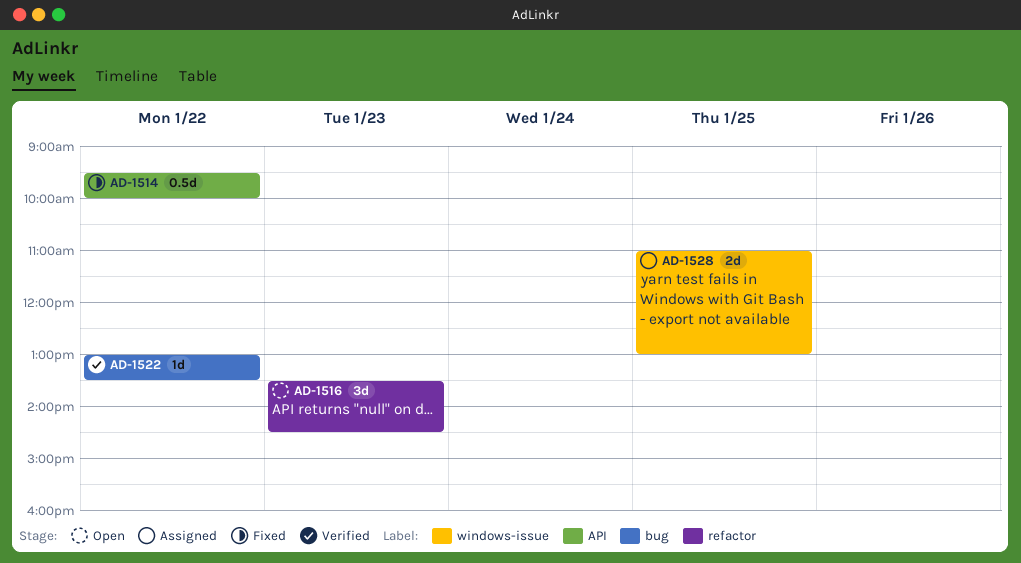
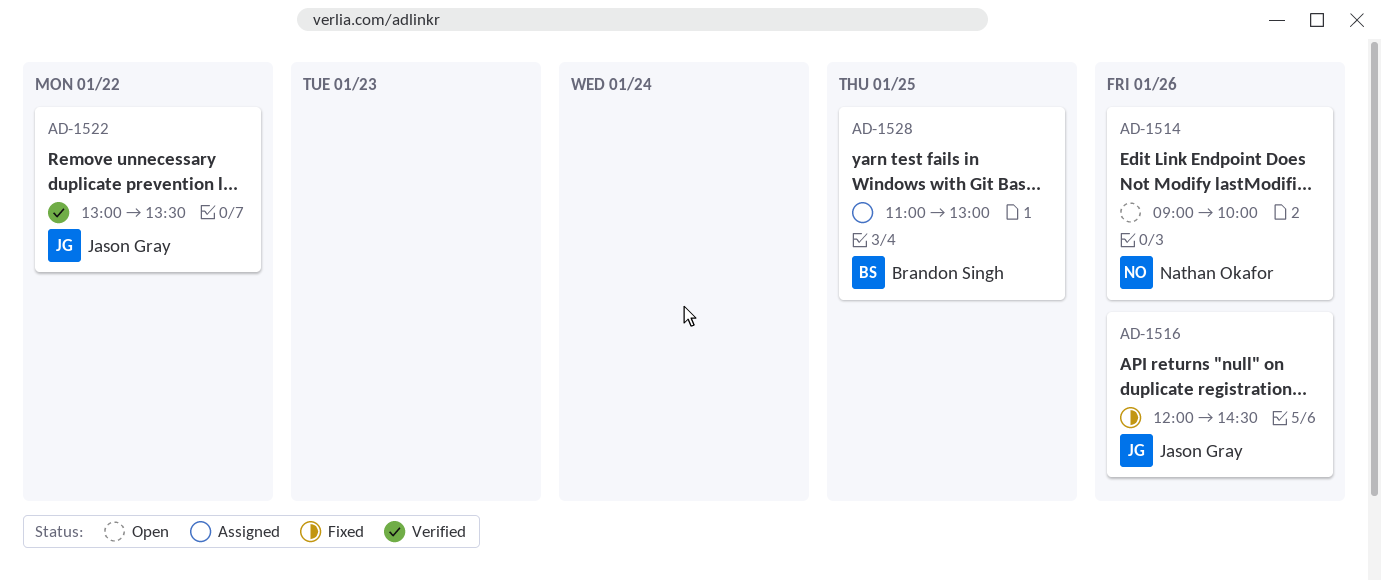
AD-1514, status: Fixed -> Open
AD-1514, day: Jan 22 -> Jan 26
AD-1514, begins: 09:30 -> 09:00
AD-1516, status: Open -> Fixed
AD-1516, day: Jan 23 -> Jan 26
AD-1516, begins: 13:30 -> 12:00

